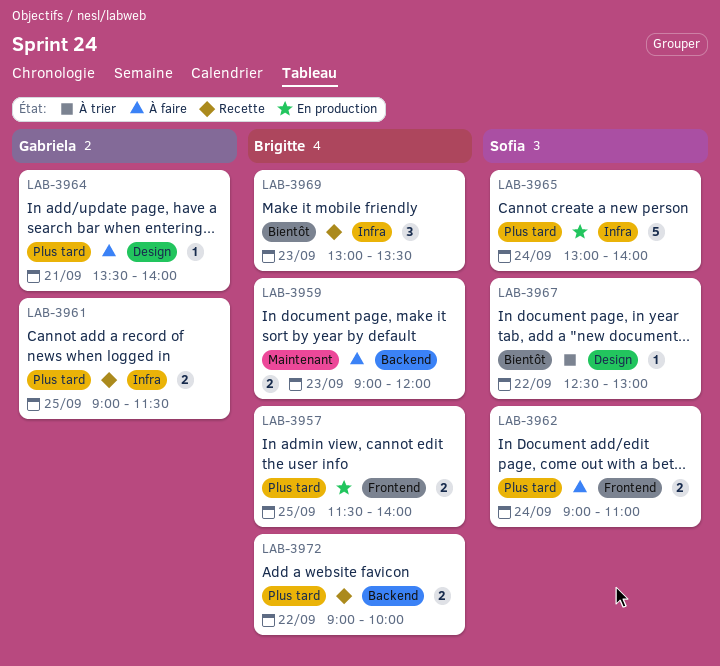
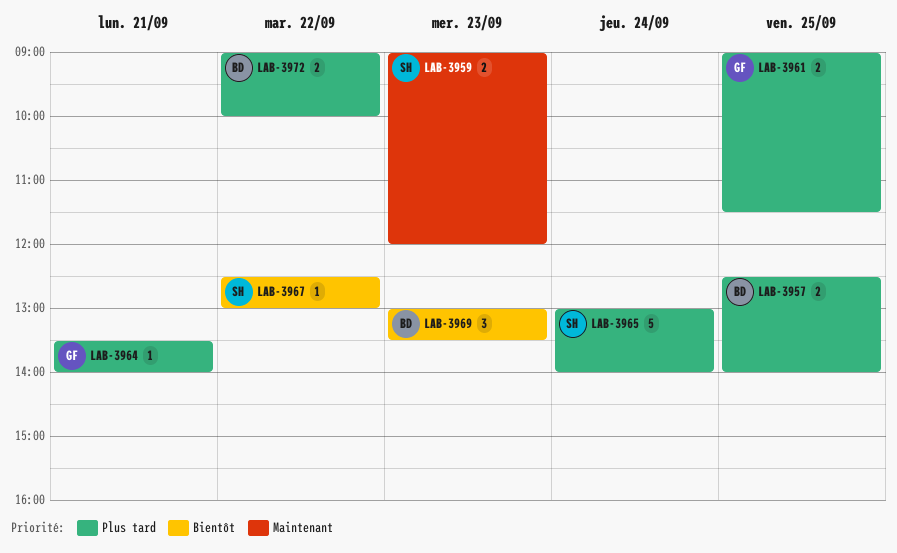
LAB-3957, begins: 11:30 -> 12:30
LAB-3959, owner: Brigitte -> Sofia
LAB-3962: present -> none

